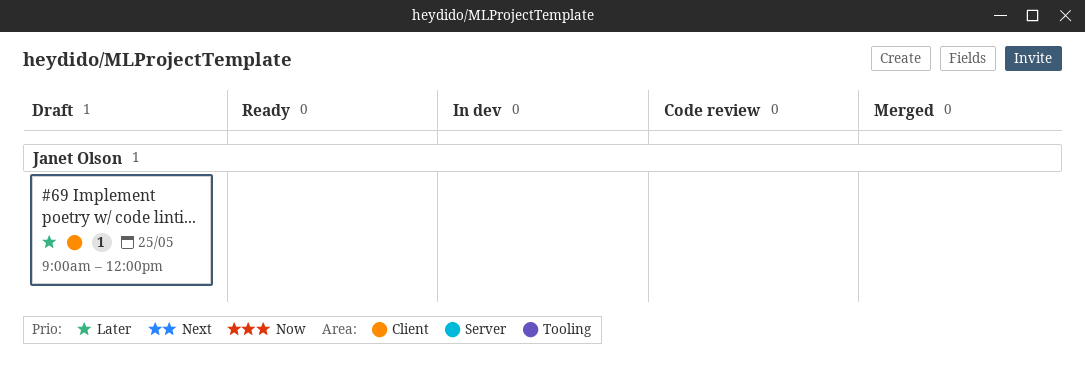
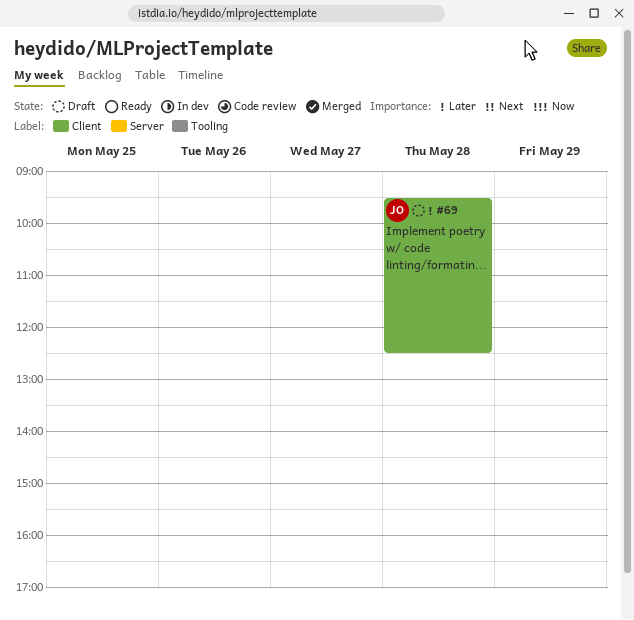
#69, day: May 25 -> May 28
#69, begins: 09:00 -> 09:30
#69, ends: 12:00 -> 12:30

